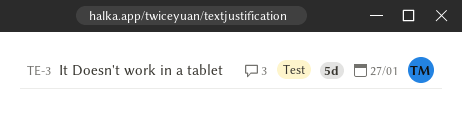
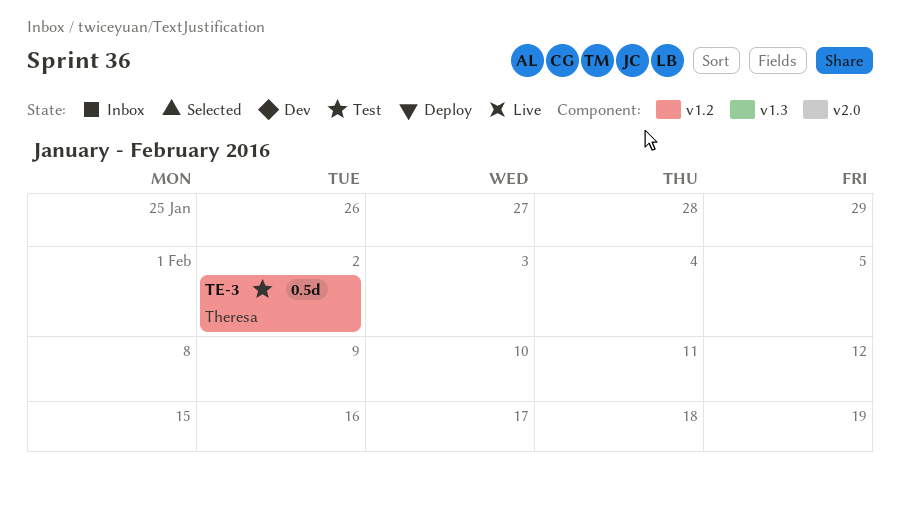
TE-3, estimate: 5d -> 0.5d
TE-3, due: Jan 27 -> Feb 2

